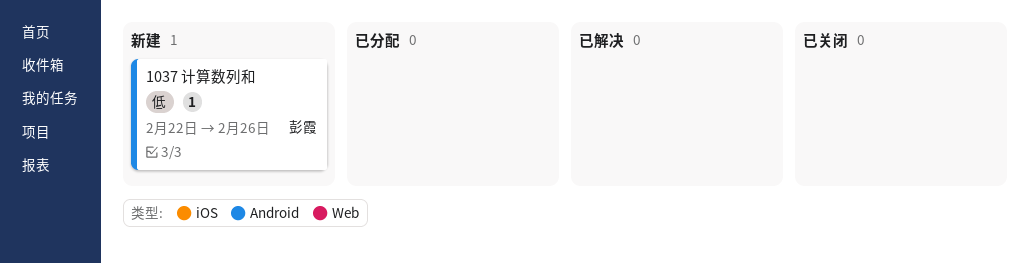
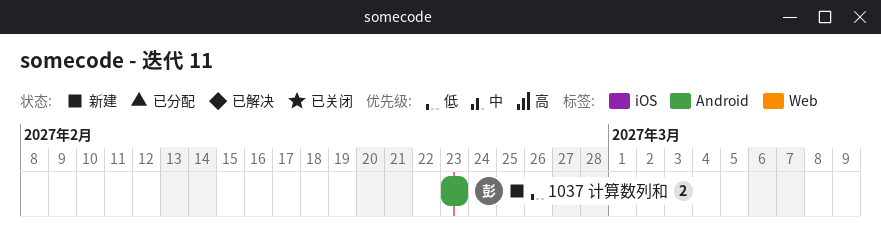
1037 计算数列和, estimate: 1 -> 2
1037 计算数列和, start: Feb 22 -> Feb 23
1037 计算数列和, due: Feb 26 -> Feb 23

